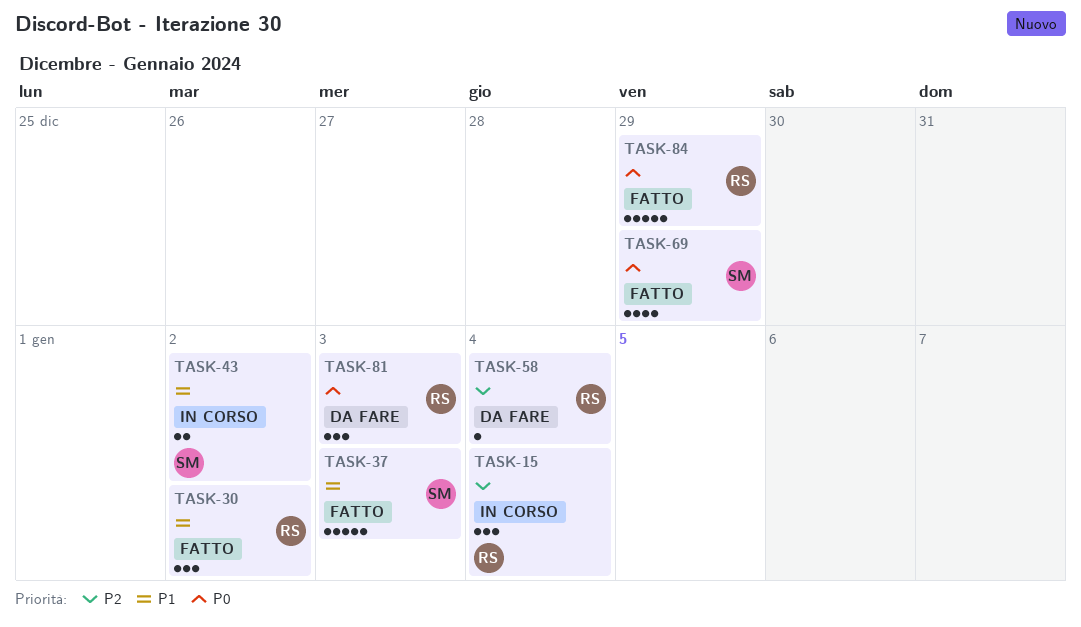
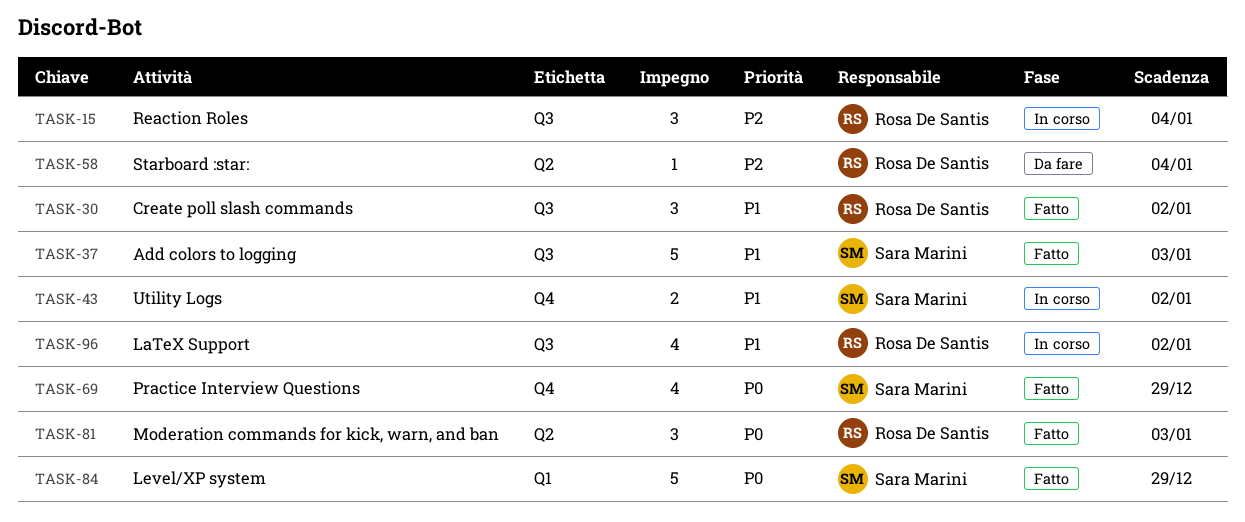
TASK-81, status: Da fare -> Fatto
TASK-84, owner: Rosa De Santis -> Sara Marini
TASK-96: none -> present

